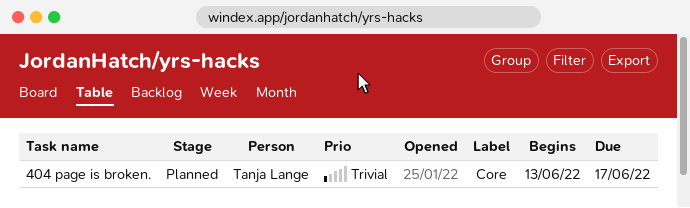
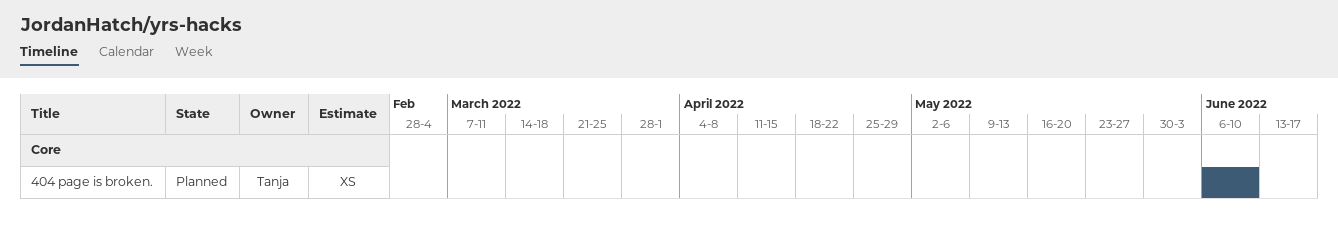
404 page is broken., start: Jun 13 -> Jun 6
404 page is broken., due: Jun 17 -> Jun 10

